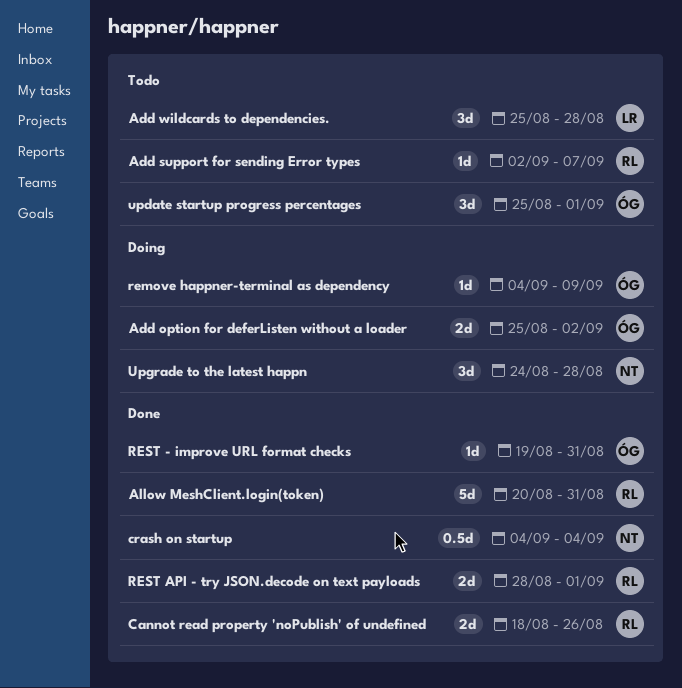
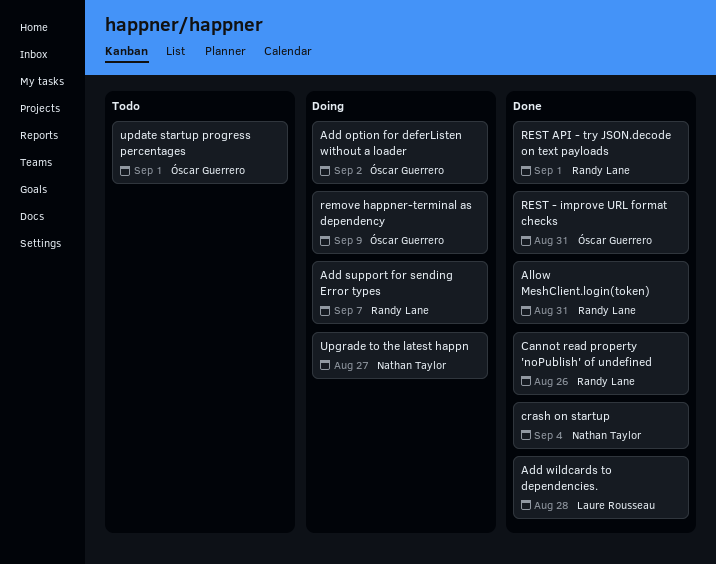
Add support for sending Error types, status: Todo -> Doing
Add wildcards to dependencies., status: Todo -> Done
Upgrade to the latest happn, due: Aug 28 -> Aug 27

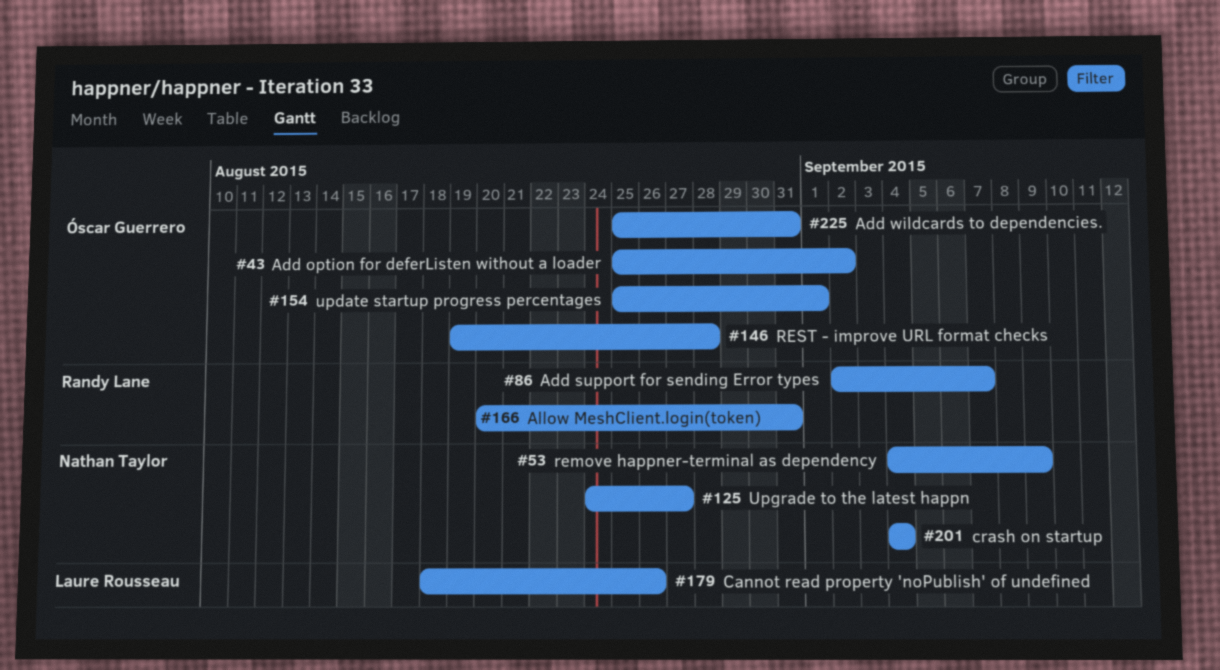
Add wildcards to dependencies., owner: Laure Rousseau -> Óscar Guerrero
Add wildcards to dependencies., due: Aug 28 -> Aug 31
Cannot read property 'noPublish' of undefined, owner: Randy Lane -> Laure Rousseau
remove happner-terminal as dependency, owner: Óscar Guerrero -> Nathan Taylor
REST - improve URL format checks, due: Aug 31 -> Aug 28
REST API - try JSON.decode on text payloads: present -> none

